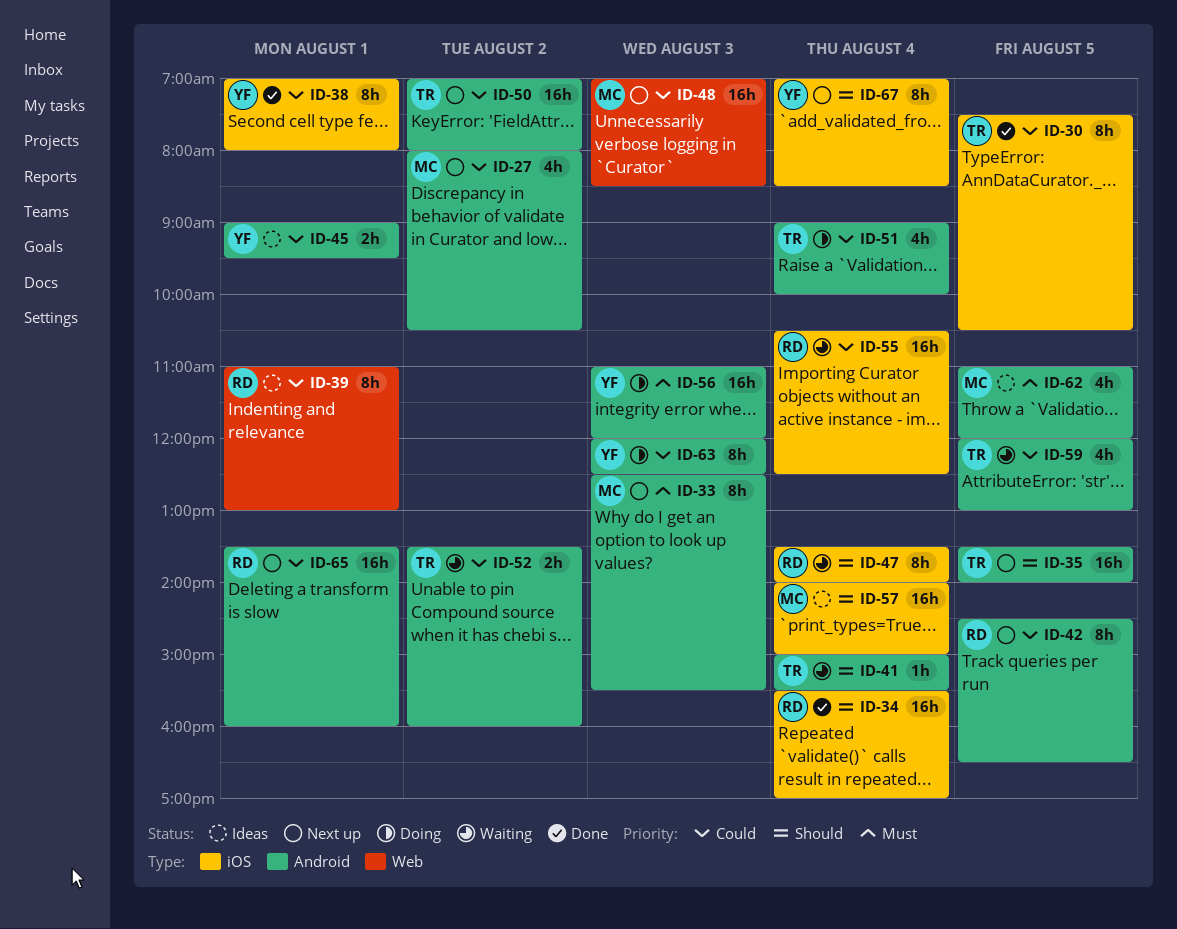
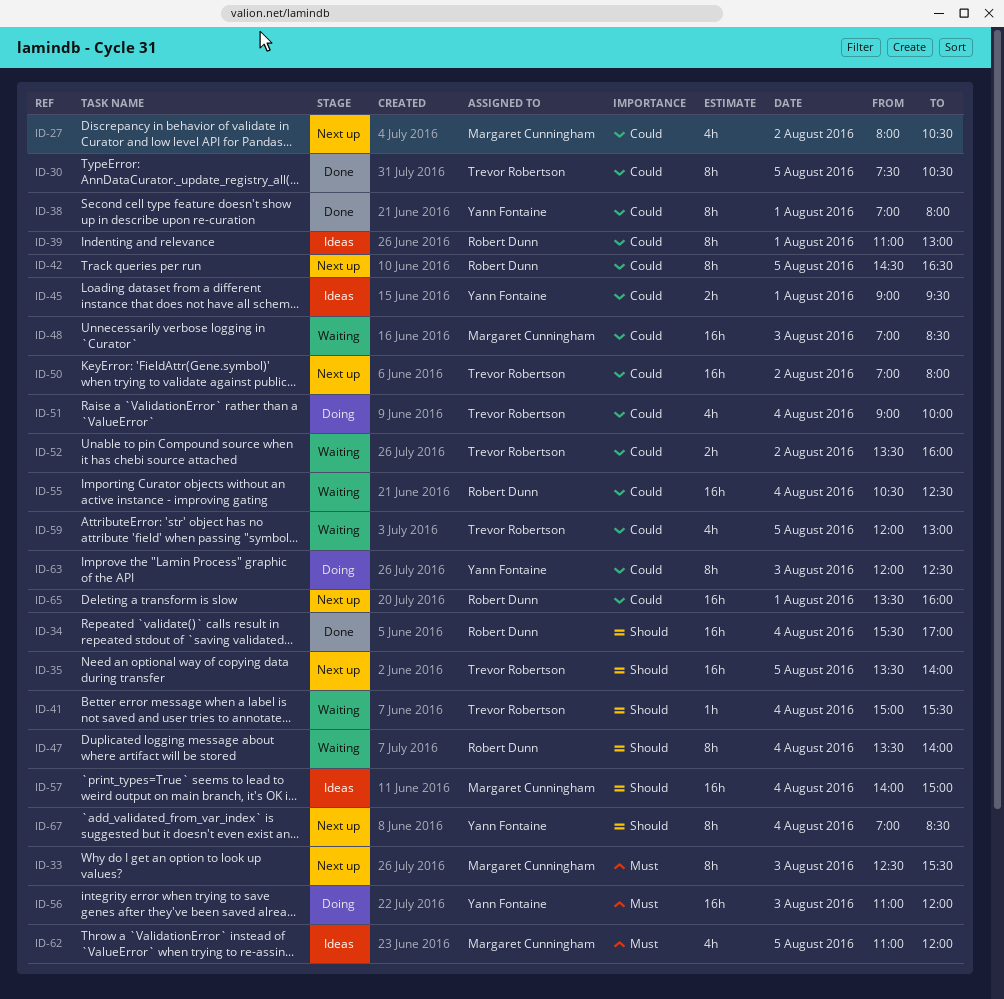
ID-48, status: Next up -> Waiting

